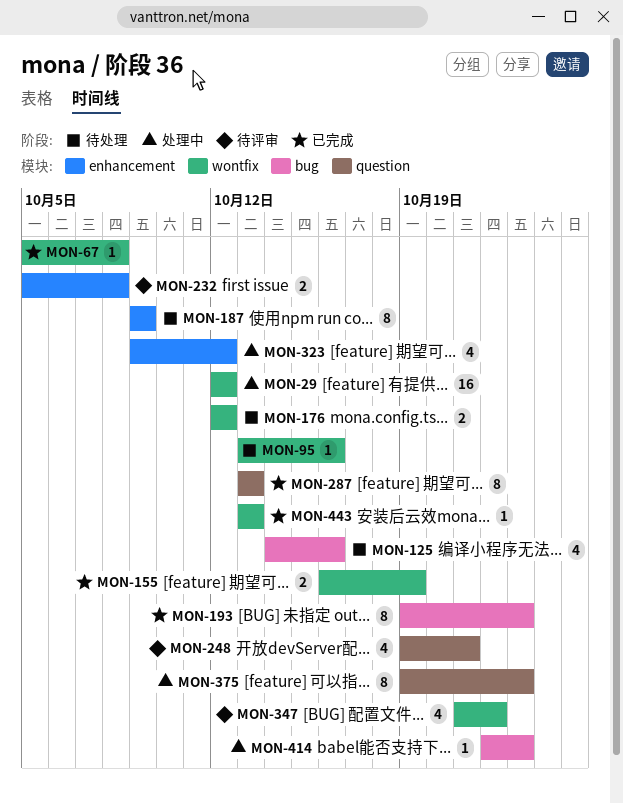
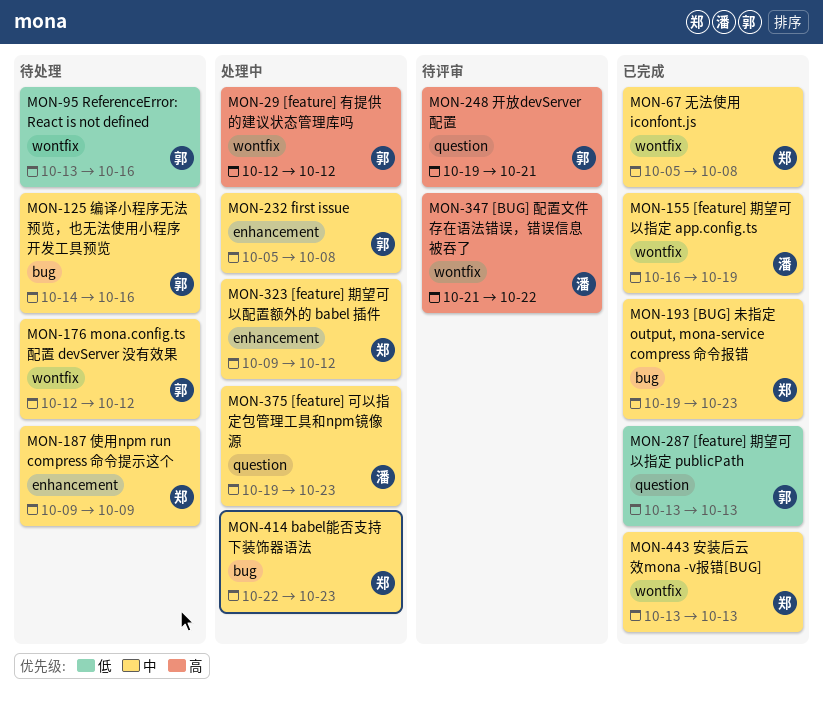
MON-232, status: 待评审 -> 处理中

